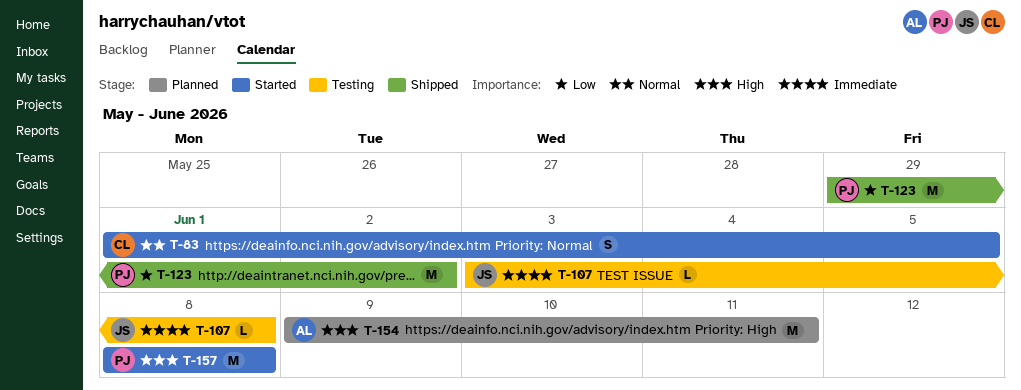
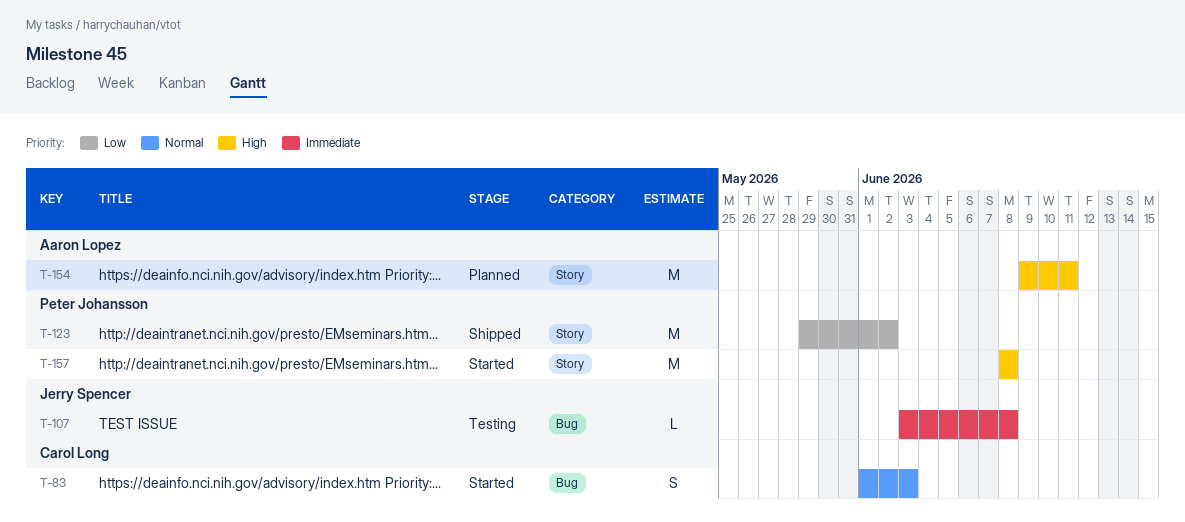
T-83, due: Jun 5 -> Jun 3

